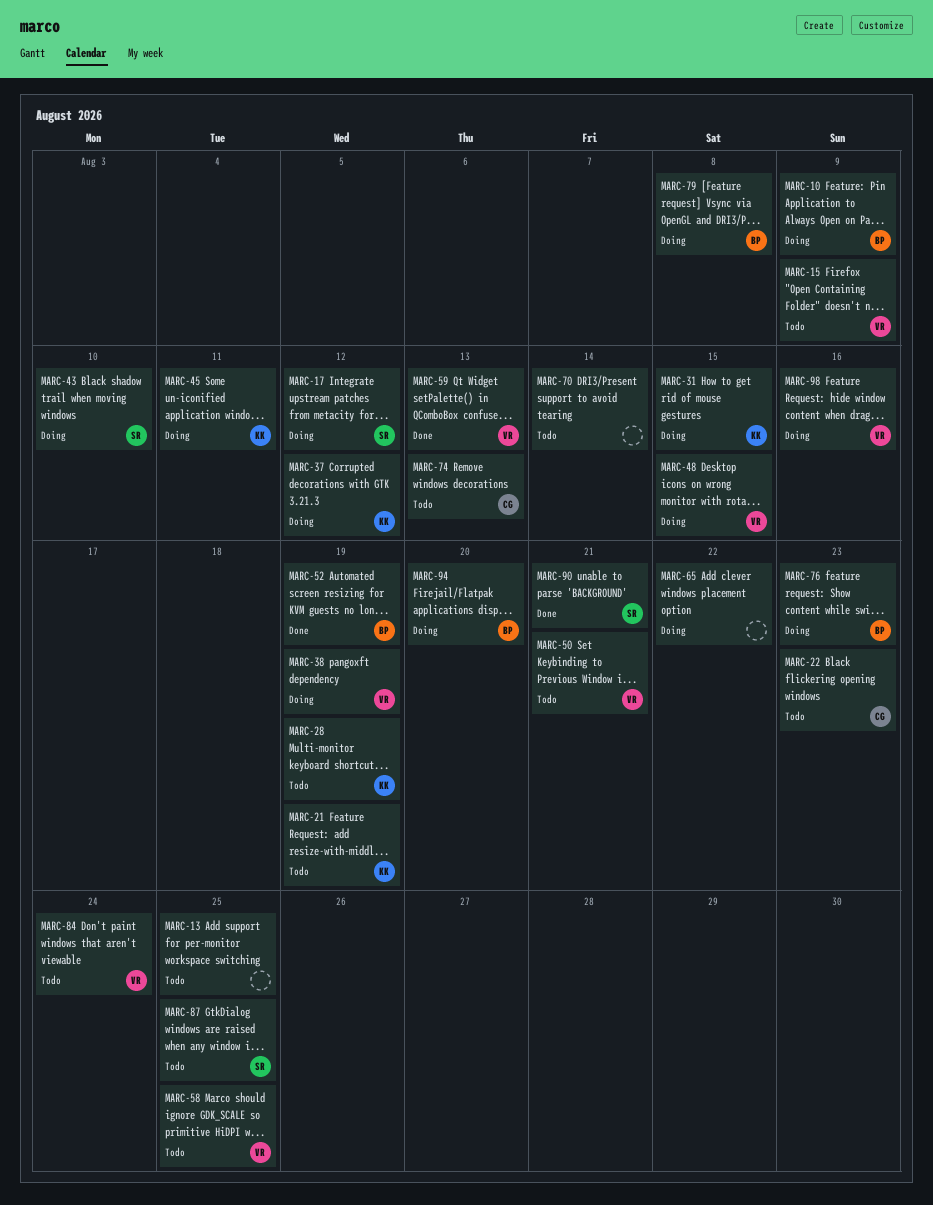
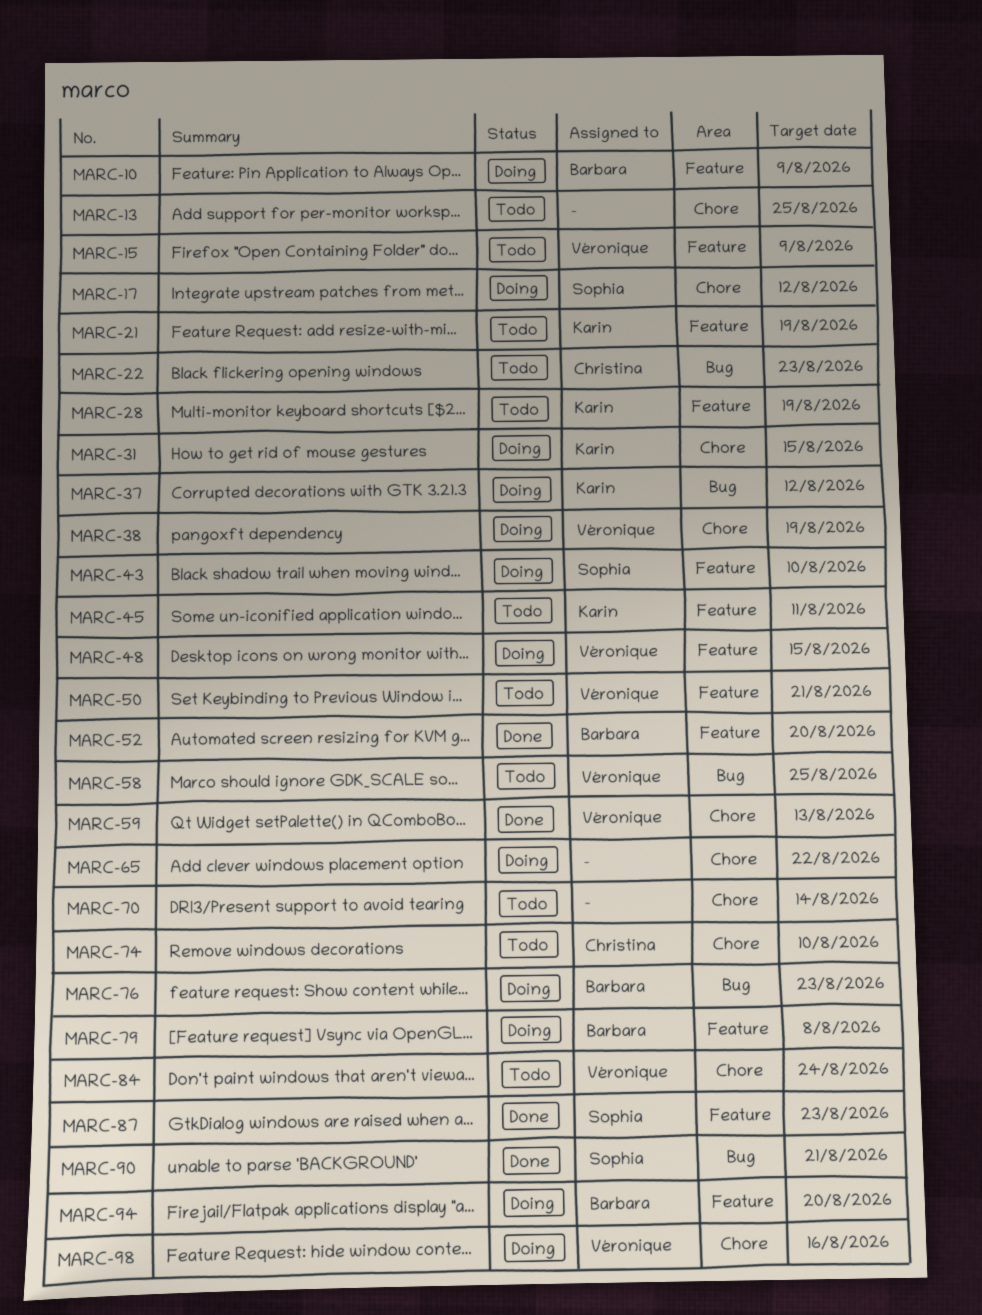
MARC-45, status: Doing -> Todo
MARC-52, due: Aug 19 -> Aug 20
MARC-74, due: Aug 13 -> Aug 10
MARC-87, status: Todo -> Done
MARC-87, due: Aug 25 -> Aug 23

